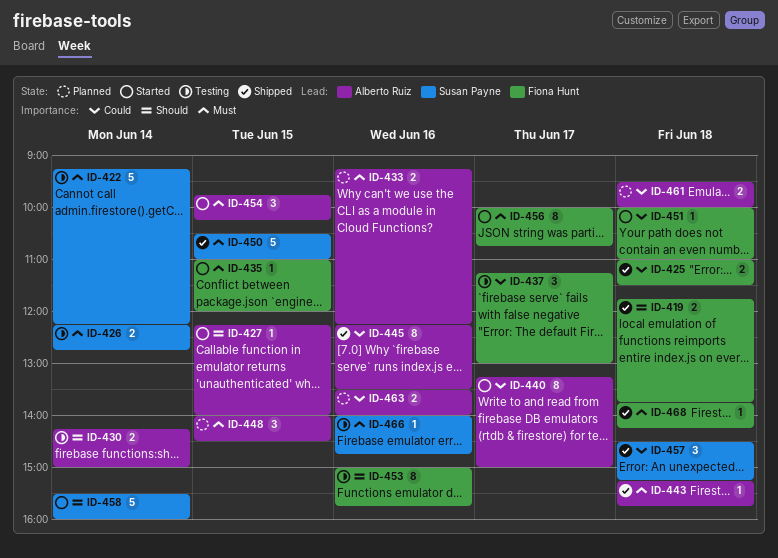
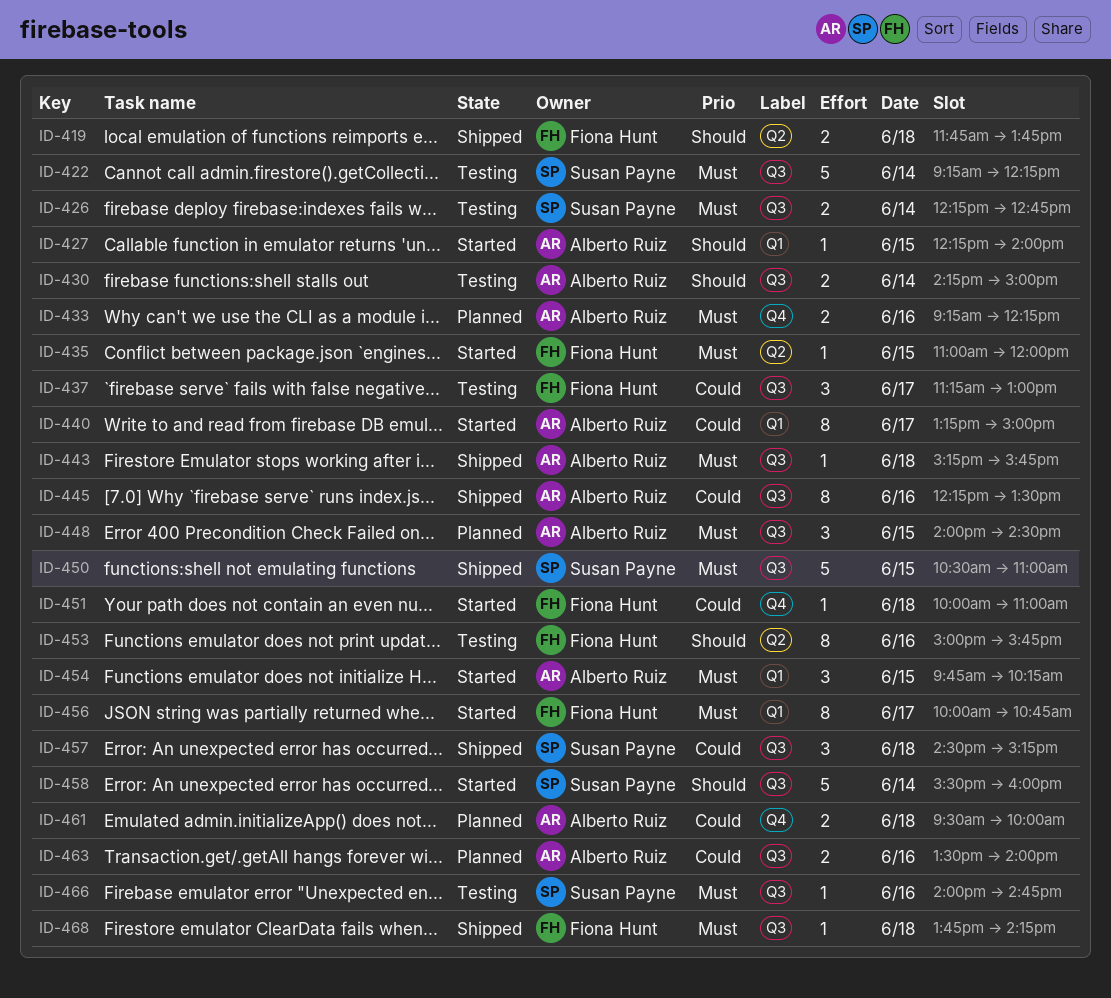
ID-425: present -> none

